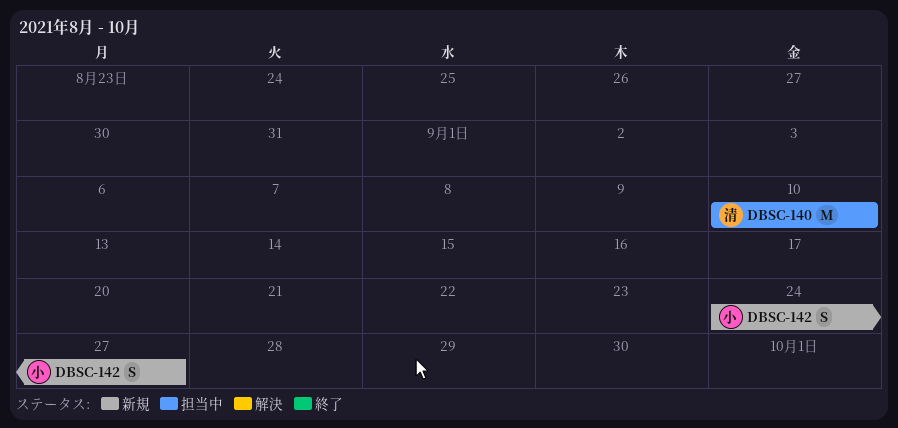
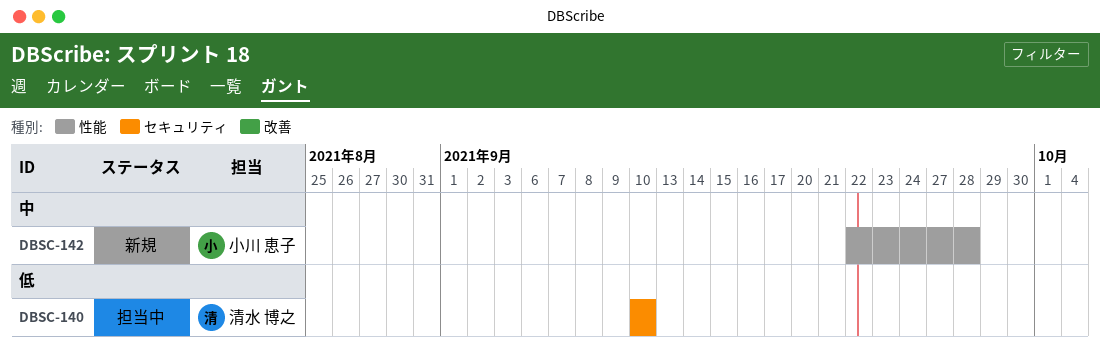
DBSC-142, start: Sep 24 -> Sep 22
DBSC-142, due: Sep 27 -> Sep 28

